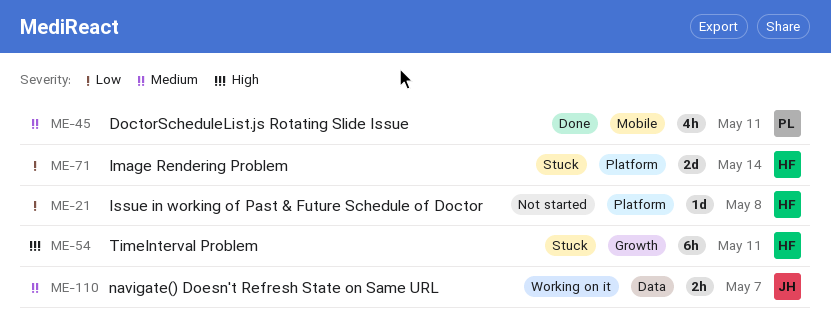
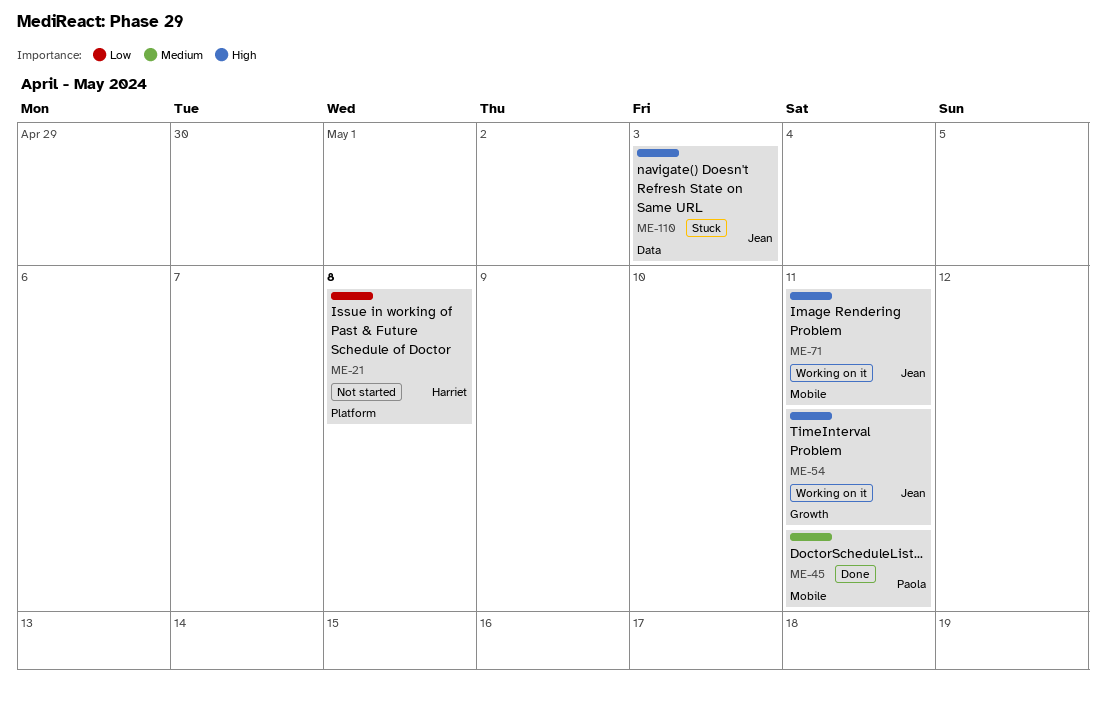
ME-54, status: Stuck -> Working on it
ME-54, owner: Harriet -> Jean
ME-71, status: Stuck -> Working on it
ME-71, owner: Harriet -> Jean
ME-71, priority: Low -> High
ME-71, label: Platform -> Mobile
ME-71, due: May 14 -> May 11
ME-110, status: Working on it -> Stuck
ME-110, priority: Medium -> High
ME-110, due: May 7 -> May 3

